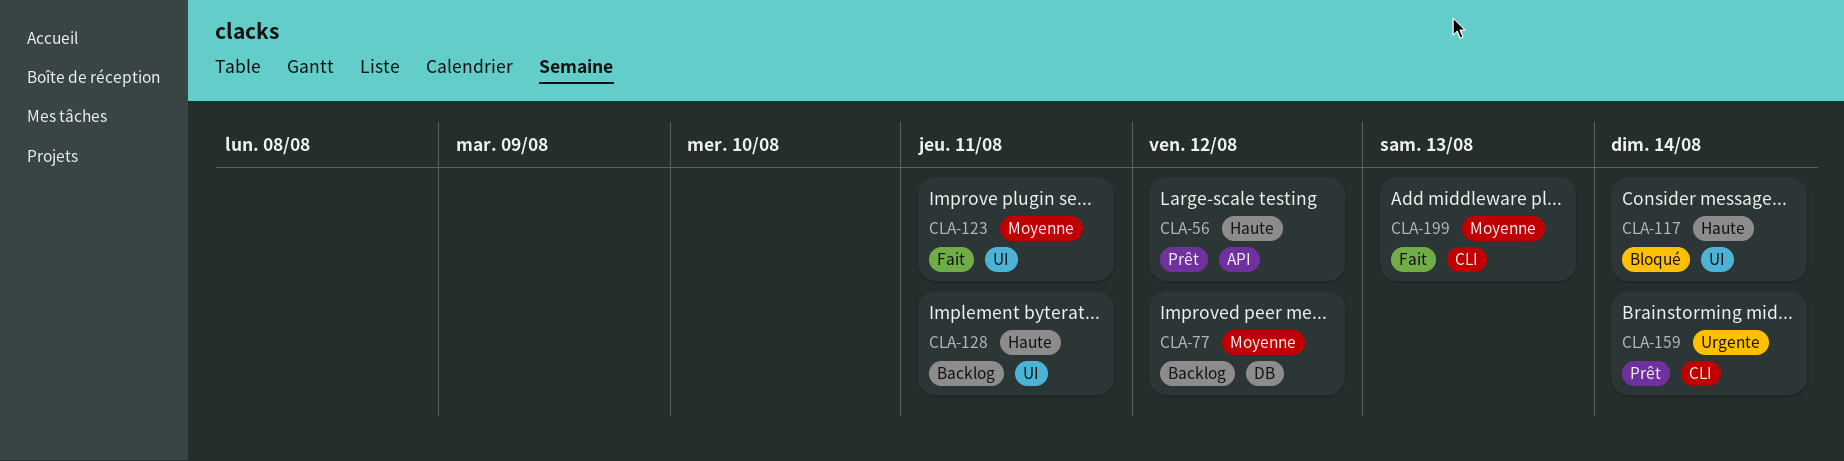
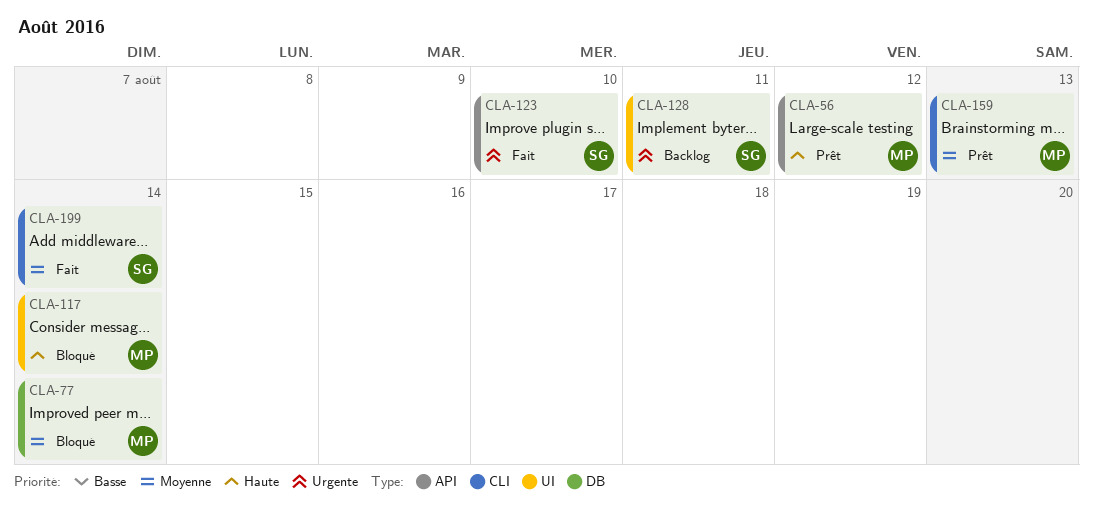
CLA-77, status: Backlog -> Bloqué
CLA-77, due: Aug 12 -> Aug 14
CLA-123, priority: Moyenne -> Urgente
CLA-123, label: UI -> API
CLA-123, due: Aug 11 -> Aug 10
CLA-128, priority: Haute -> Urgente
CLA-159, priority: Urgente -> Moyenne
CLA-159, due: Aug 14 -> Aug 13
CLA-199, due: Aug 13 -> Aug 14

